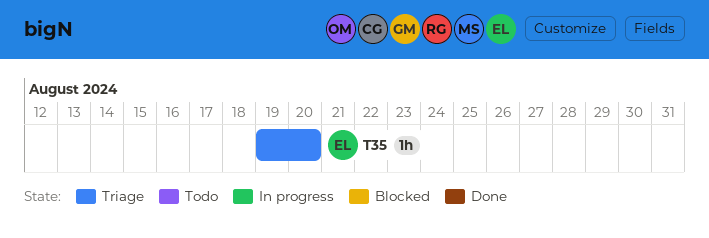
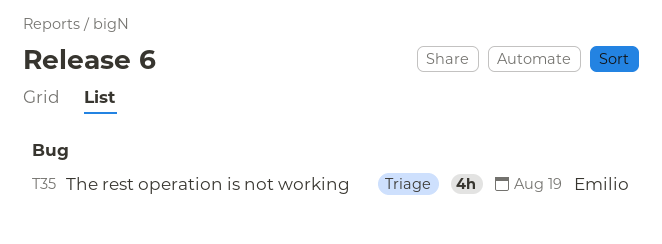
T35, estimate: 1h -> 4h
T35, due: Aug 20 -> Aug 19

